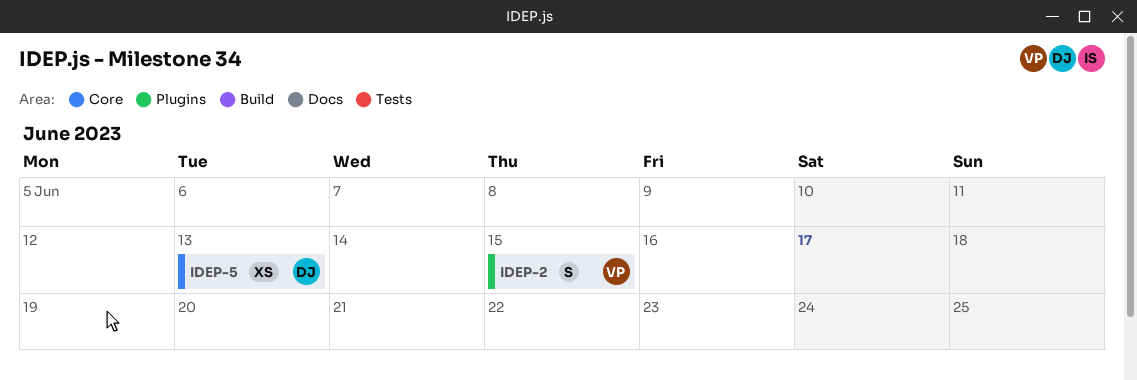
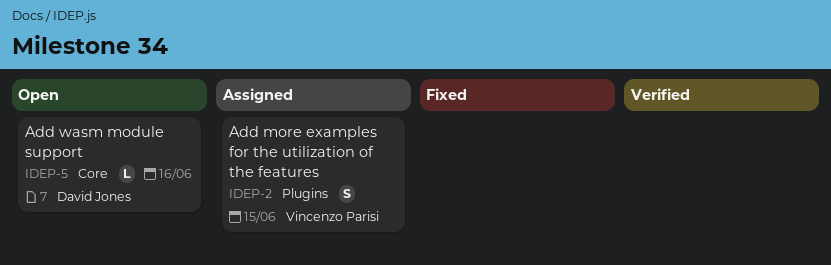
IDEP-5, estimate: XS -> L
IDEP-5, due: Jun 13 -> Jun 16

